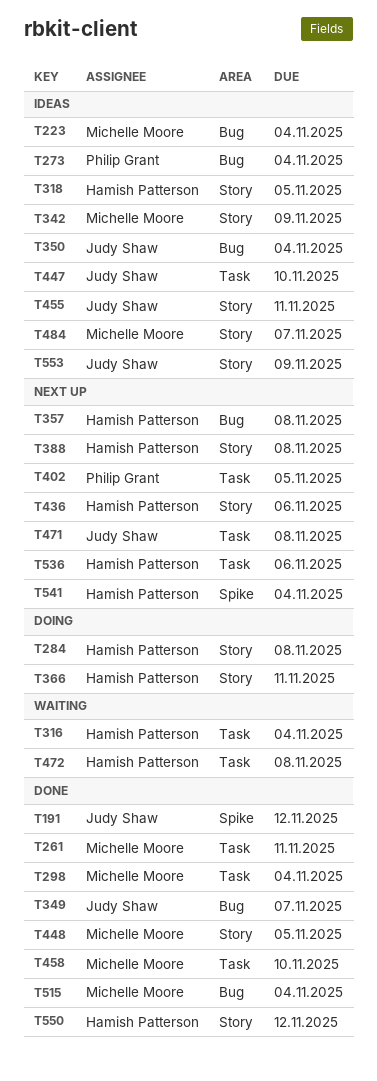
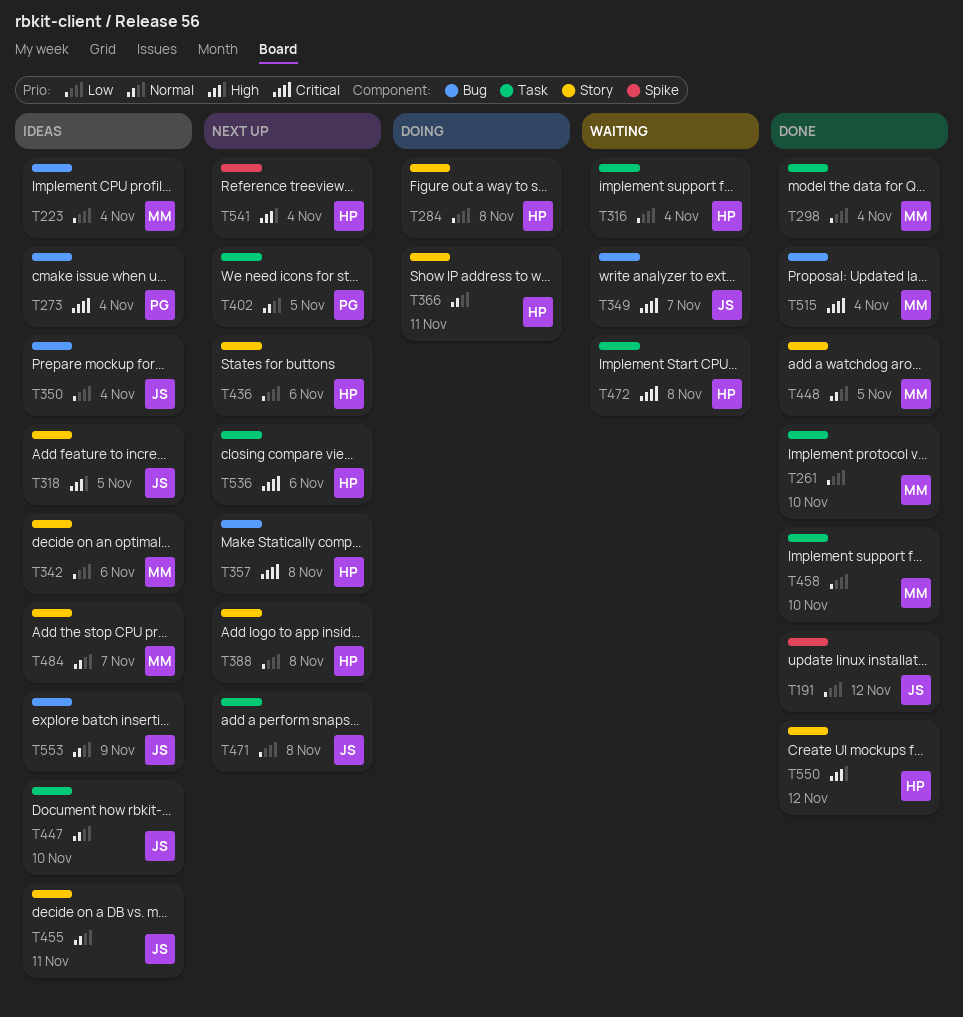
T261, due: Nov 11 -> Nov 10
T318, owner: Hamish Patterson -> Judy Shaw
T342, due: Nov 9 -> Nov 6
T349, status: Done -> Waiting
T553, label: Story -> Bug

